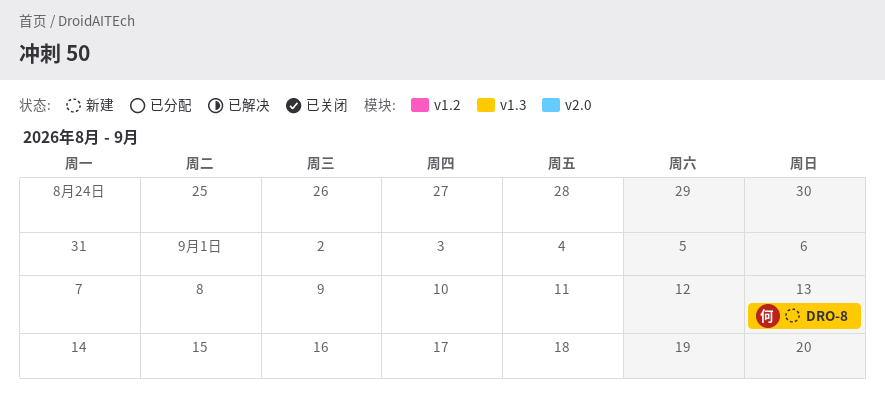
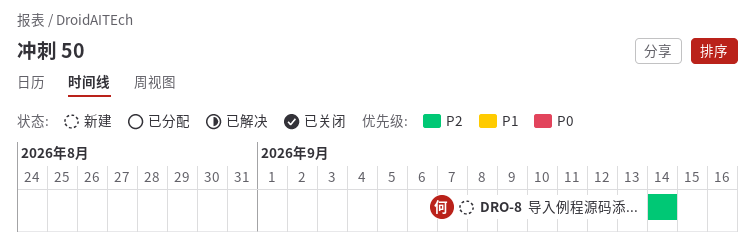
DRO-8, start: Sep 13 -> Sep 14
DRO-8, due: Sep 13 -> Sep 14

